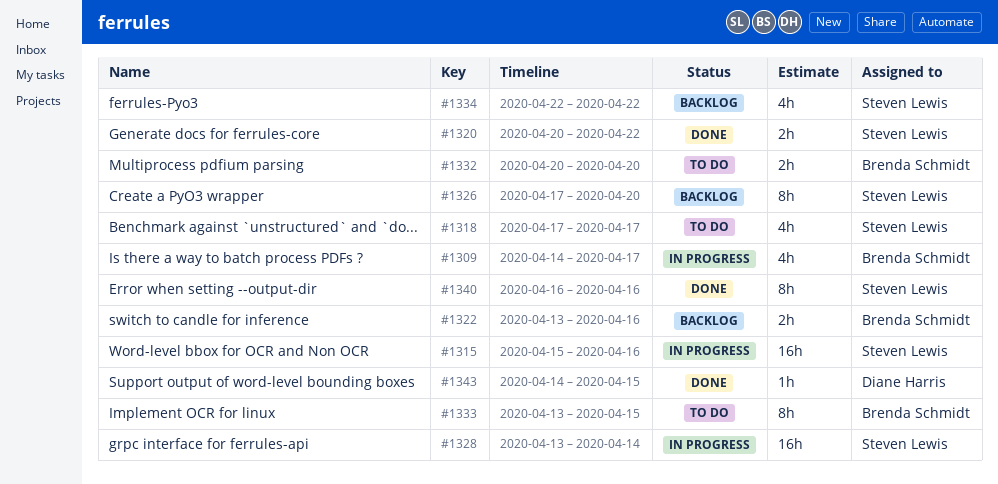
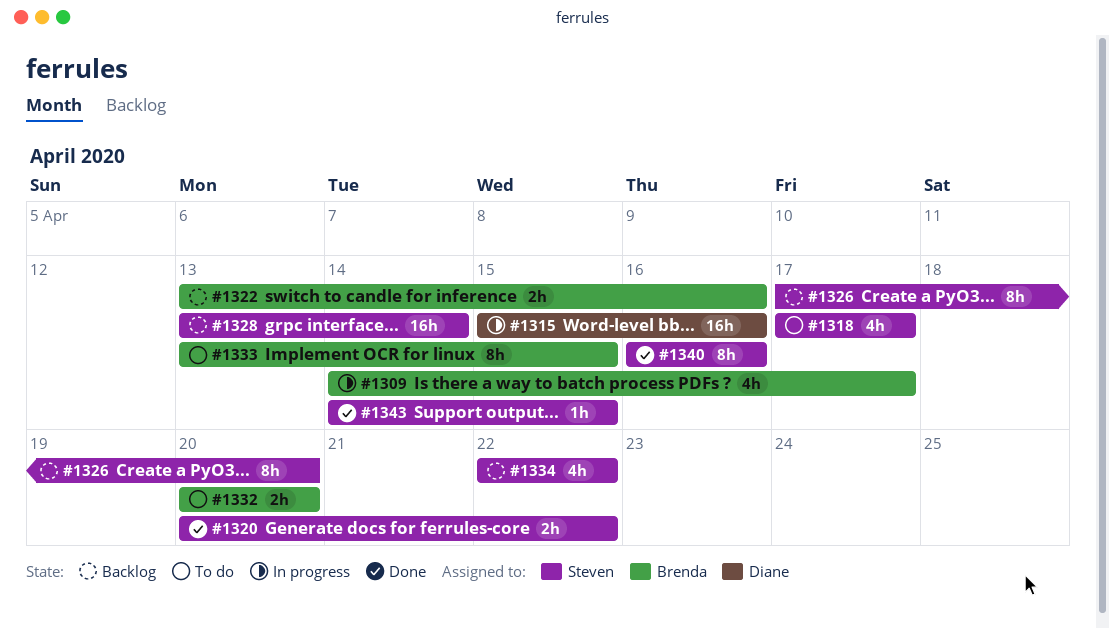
#1315, owner: Steven Lewis -> Diane Harris
#1328, status: In progress -> Backlog
#1343, owner: Diane Harris -> Steven Lewis

